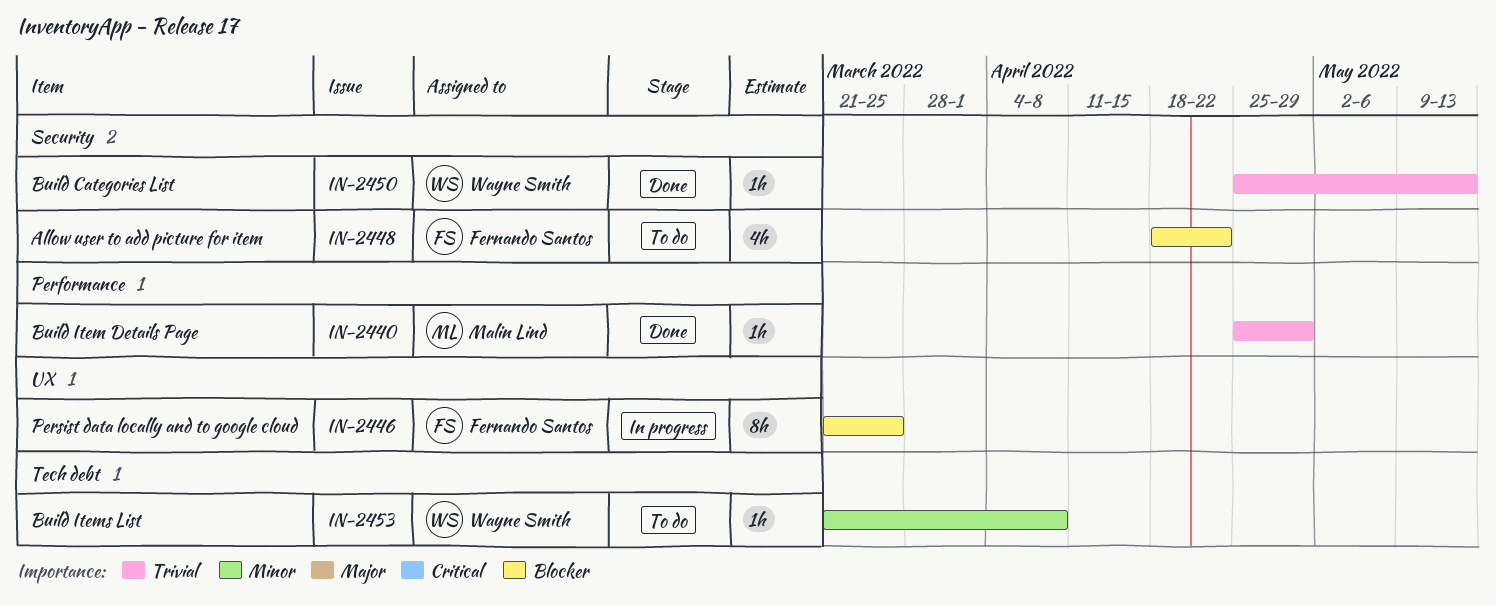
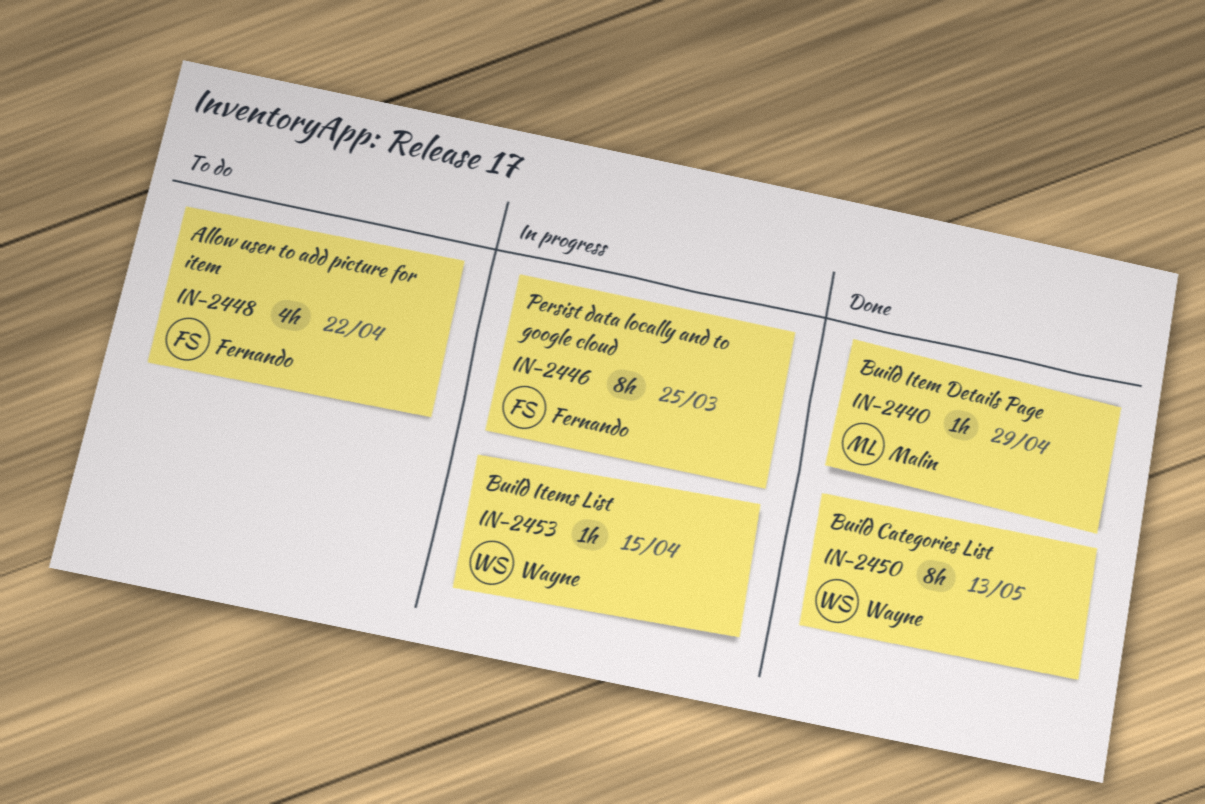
IN-2450, estimate: 1h -> 8h
IN-2453, status: To do -> In progress
IN-2453, due: Apr 8 -> Apr 15

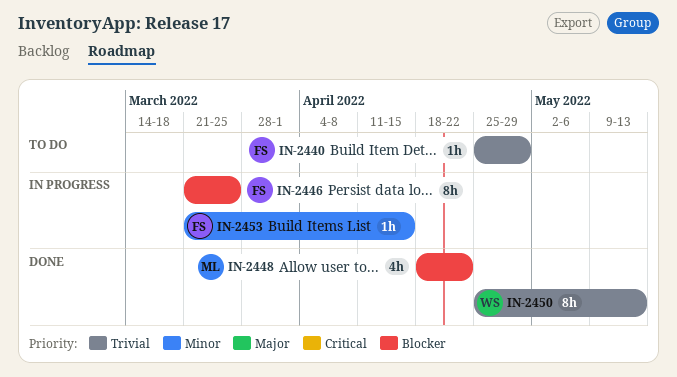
IN-2440, status: Done -> To do
IN-2440, owner: Malin -> Fernando
IN-2448, status: To do -> Done
IN-2448, owner: Fernando -> Malin
IN-2453, owner: Wayne -> Fernando

